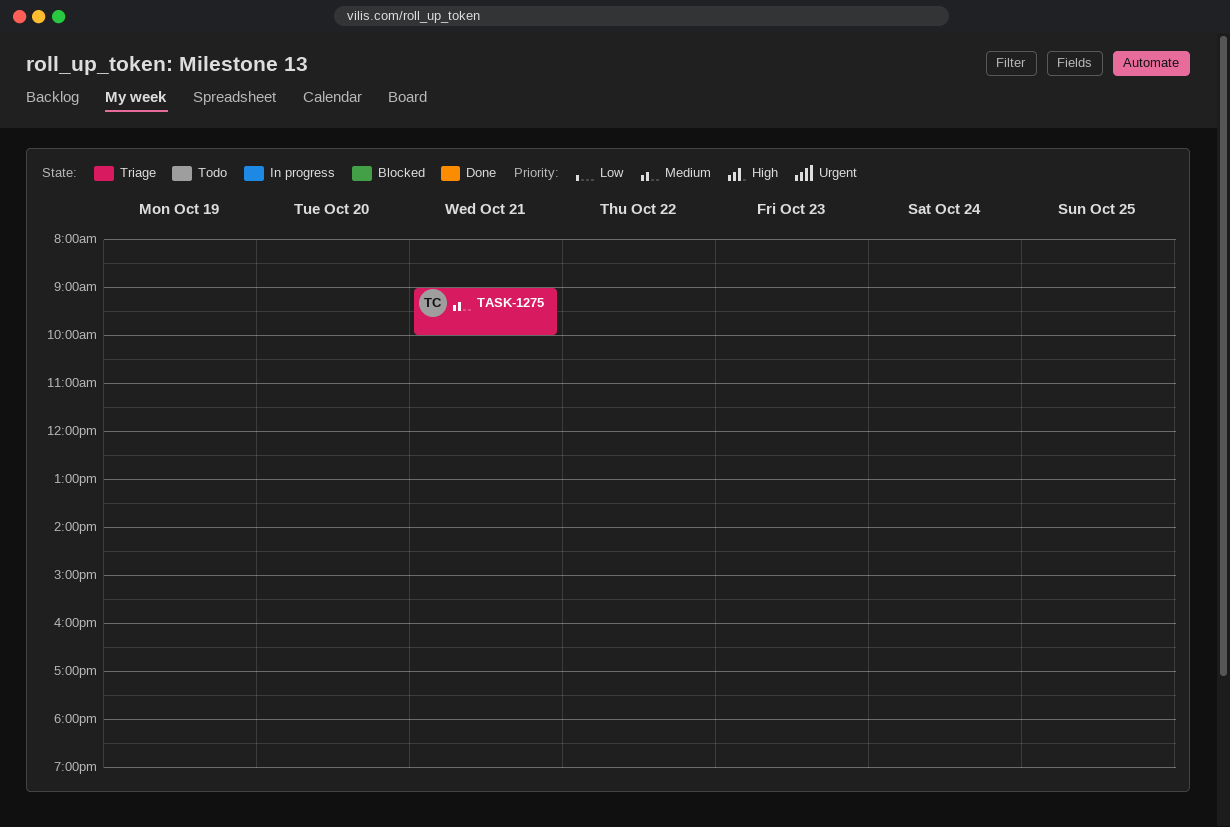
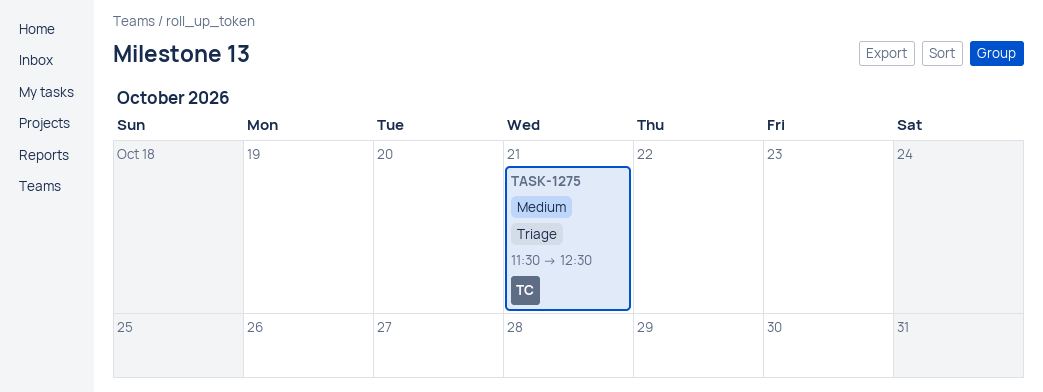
TASK-1275, begins: 09:00 -> 11:30
TASK-1275, ends: 10:00 -> 12:30

